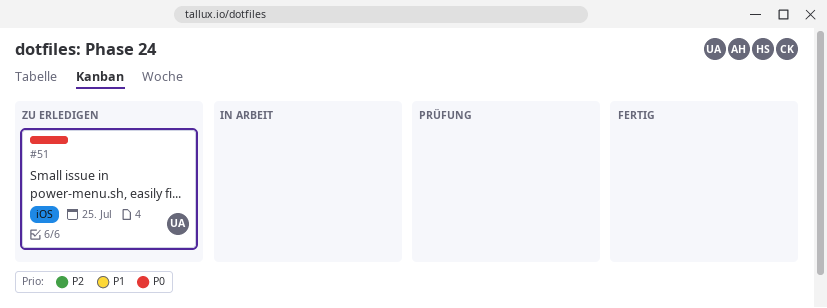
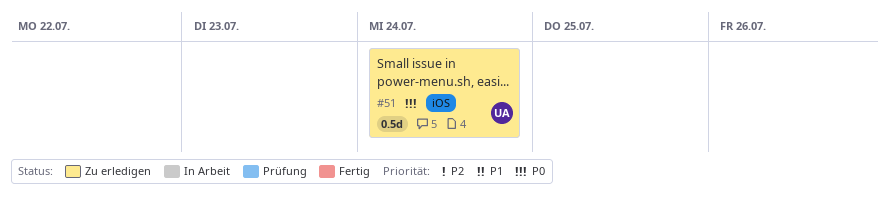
#51, due: Jul 25 -> Jul 24

